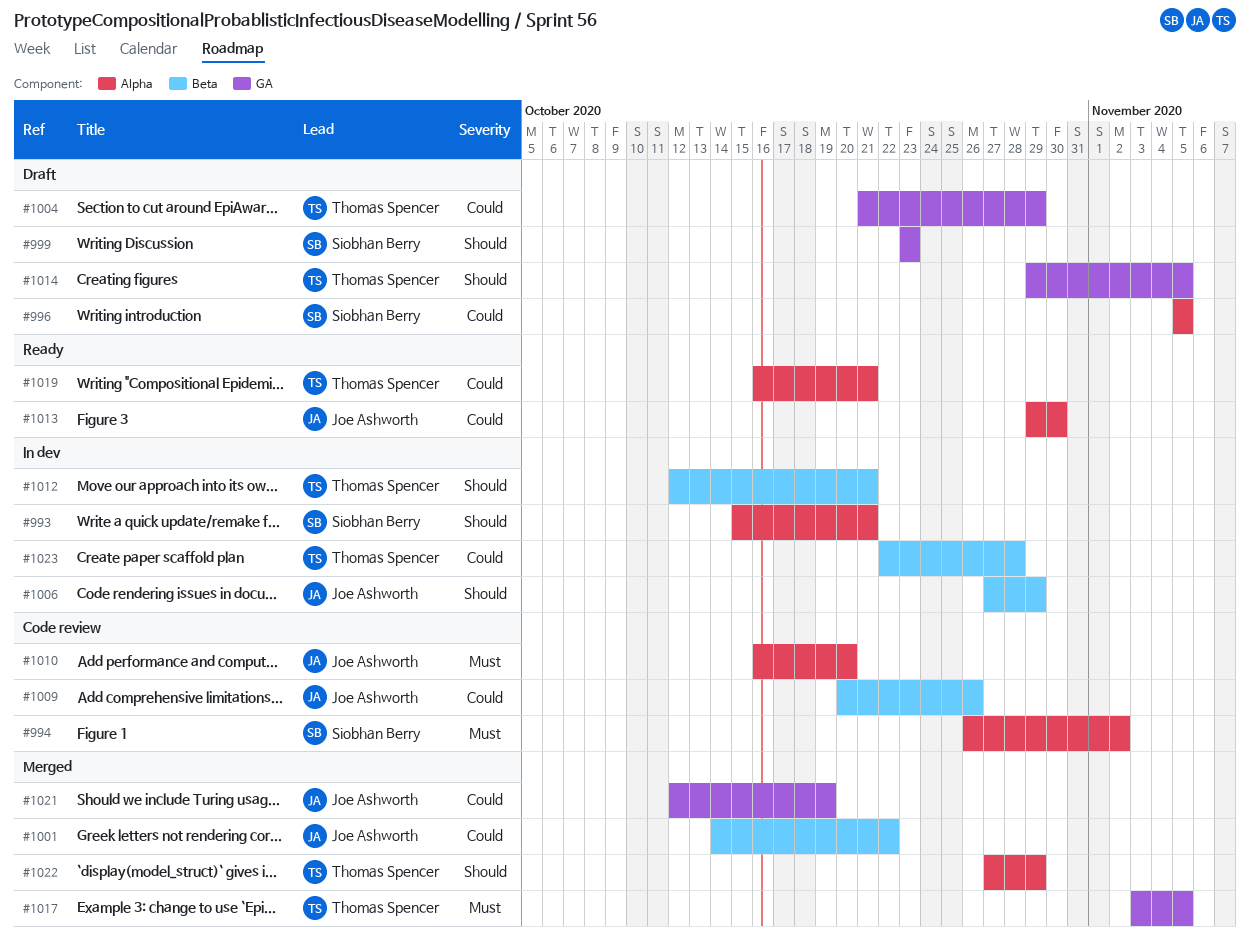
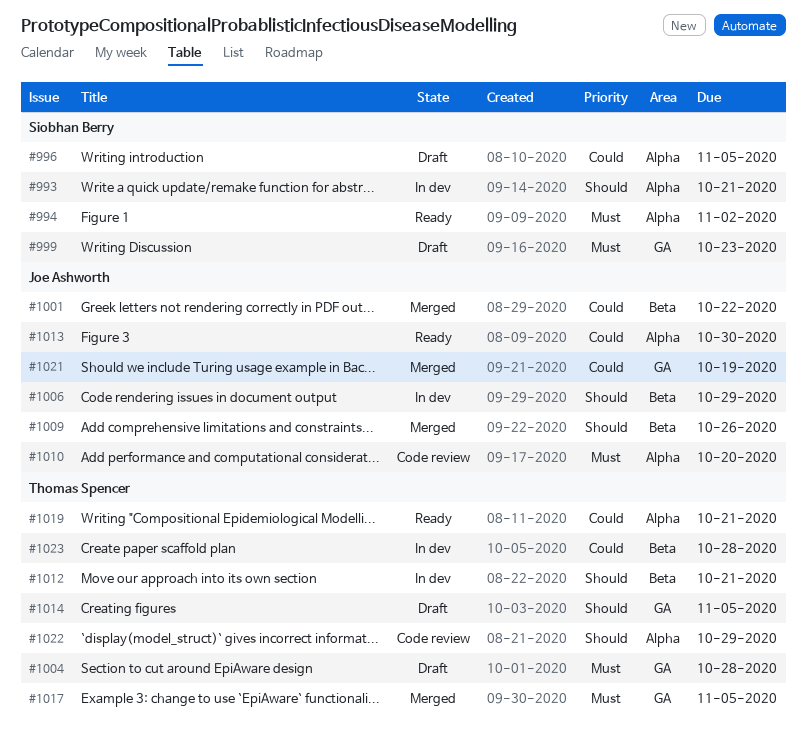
#994, status: Code review -> Ready
#999, priority: Should -> Must
#1004, priority: Could -> Must
#1004, due: Oct 29 -> Oct 28
#1009, status: Code review -> Merged
#1009, priority: Could -> Should
#1022, status: Merged -> Code review

